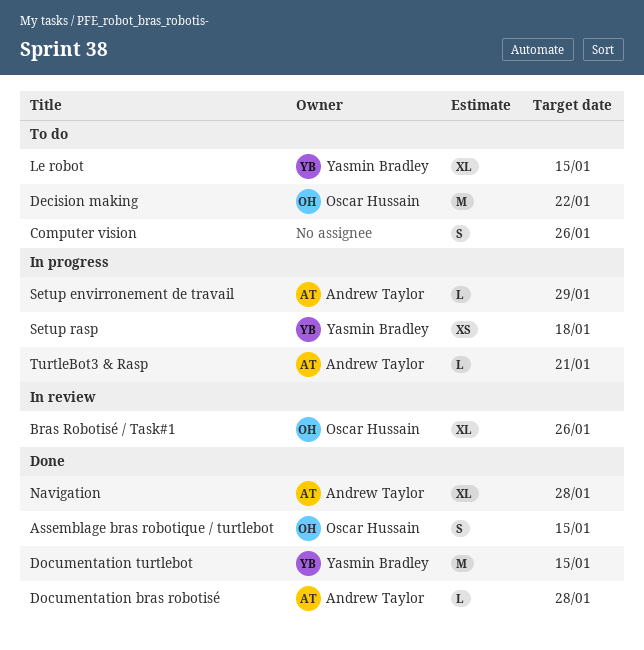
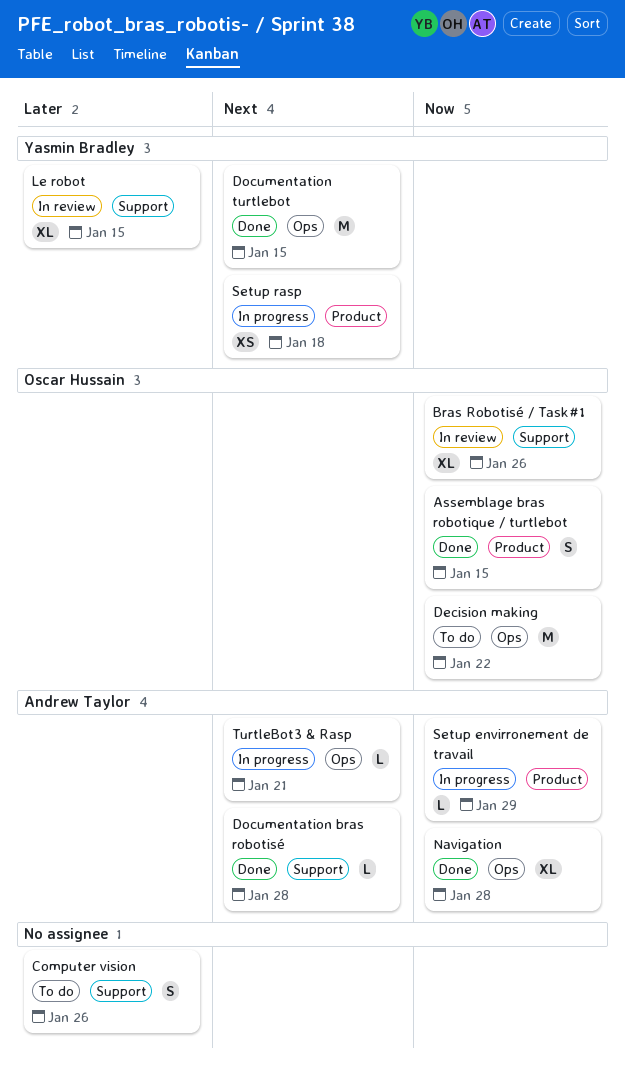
Le robot, status: To do -> In review

